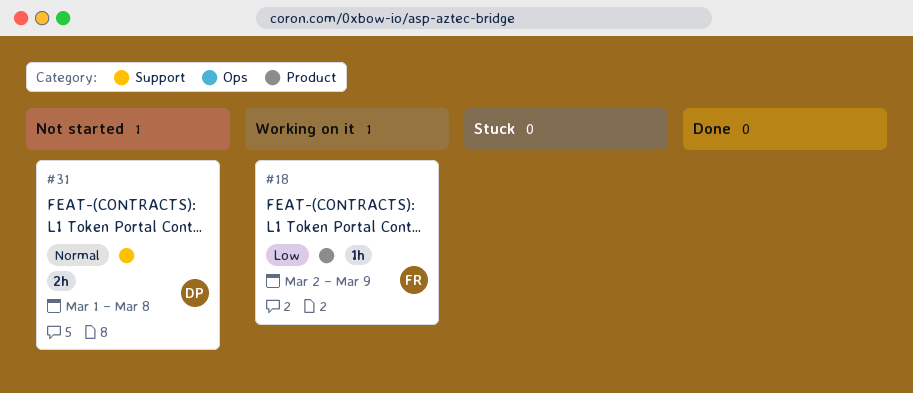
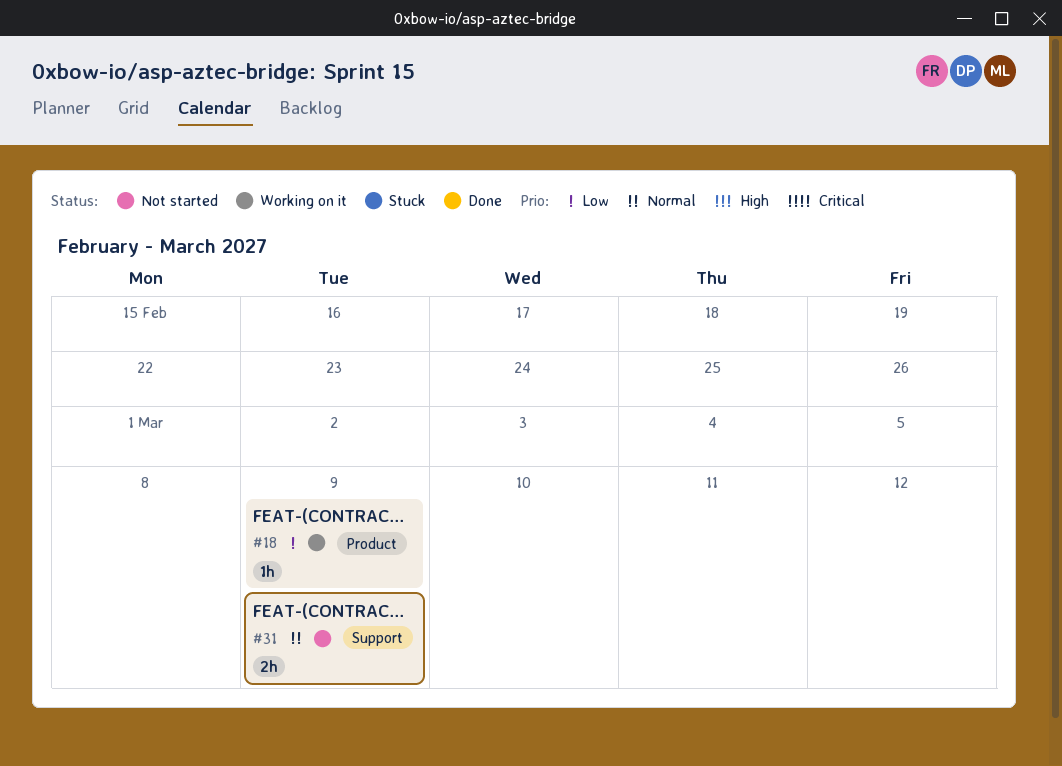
#31, due: Mar 8 -> Mar 9

